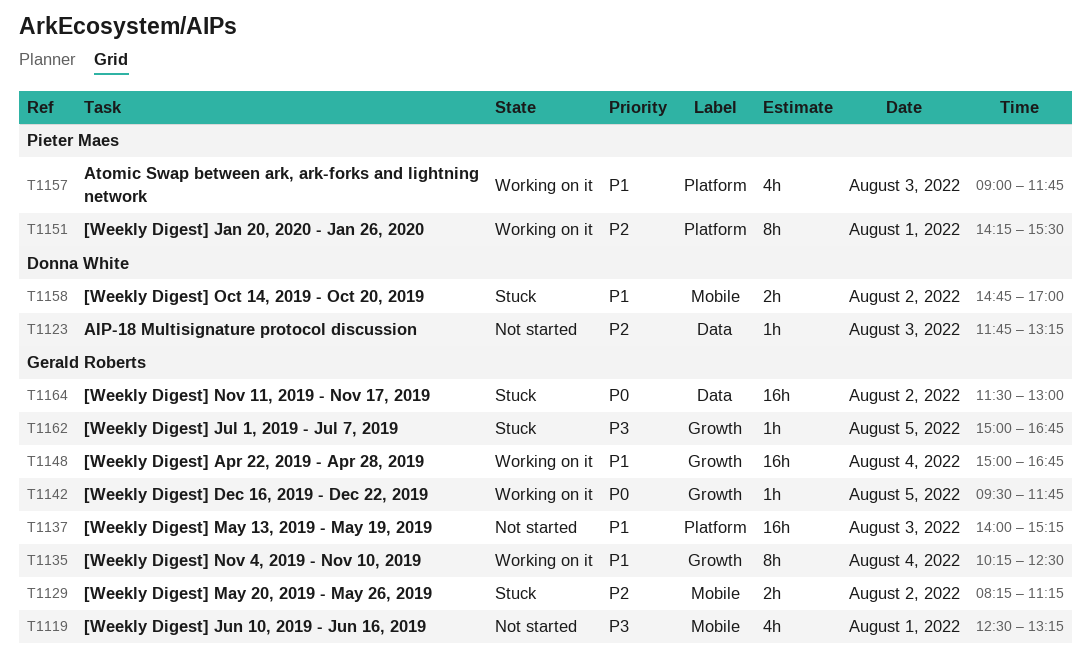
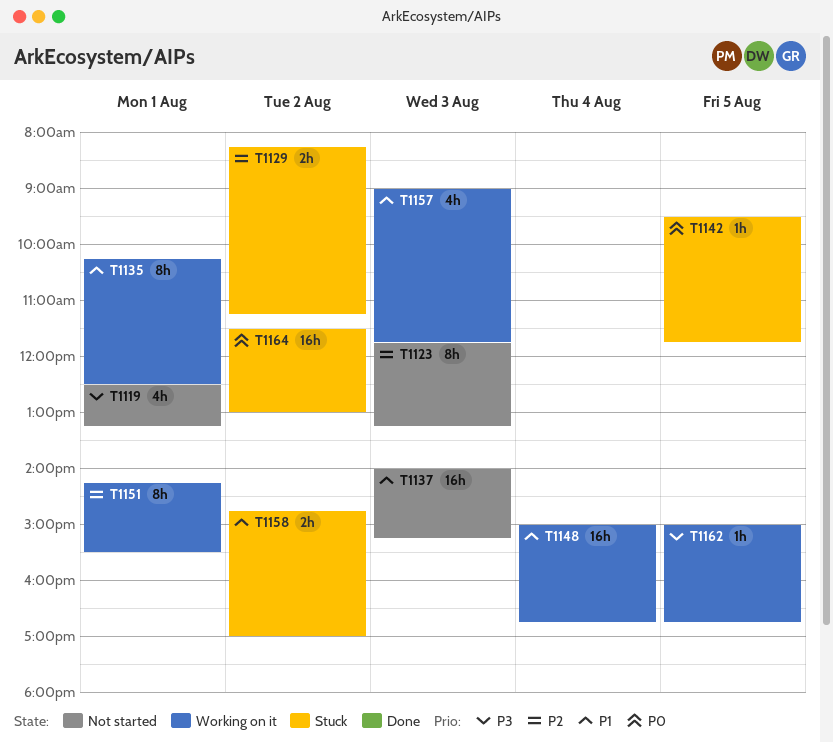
T1123, estimate: 1h -> 8h
T1135, day: Aug 4 -> Aug 1
T1142, status: Working on it -> Stuck
T1162, status: Stuck -> Working on it

